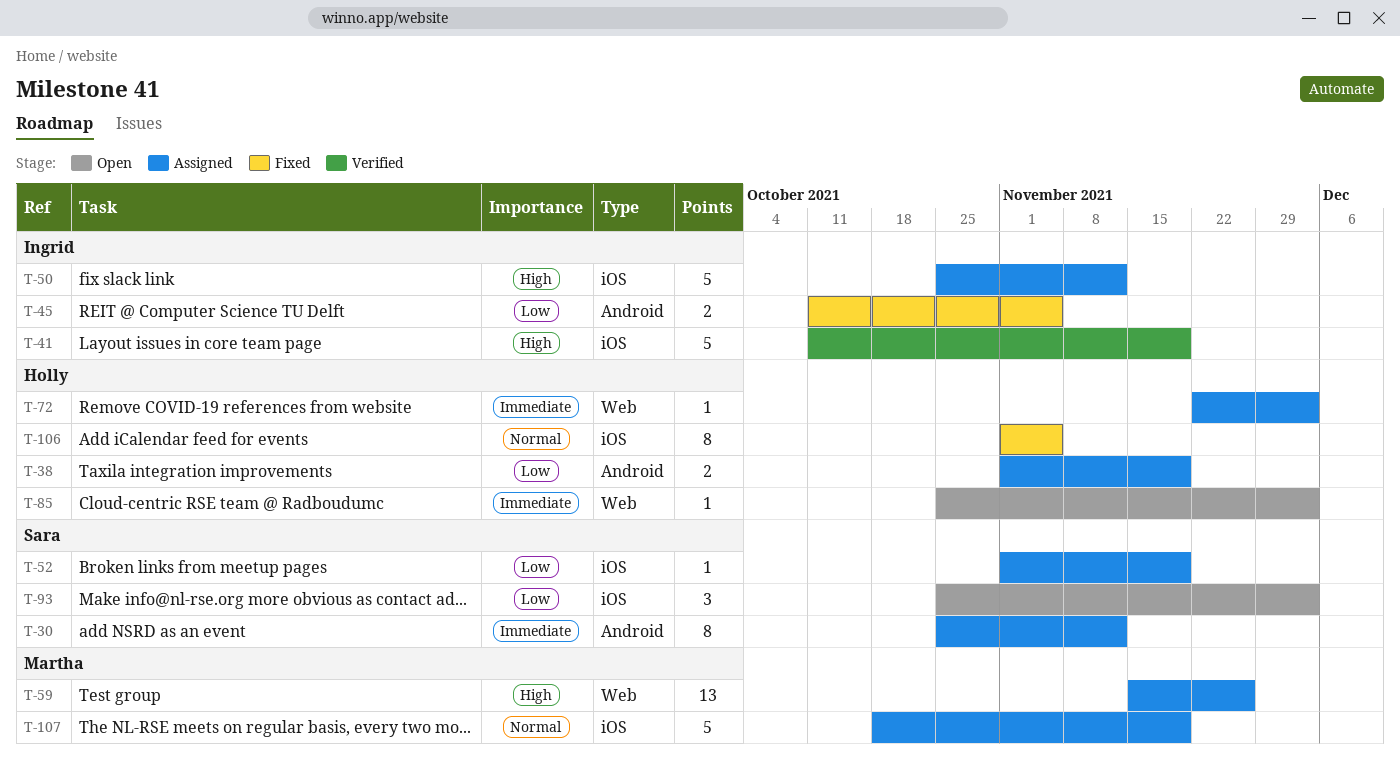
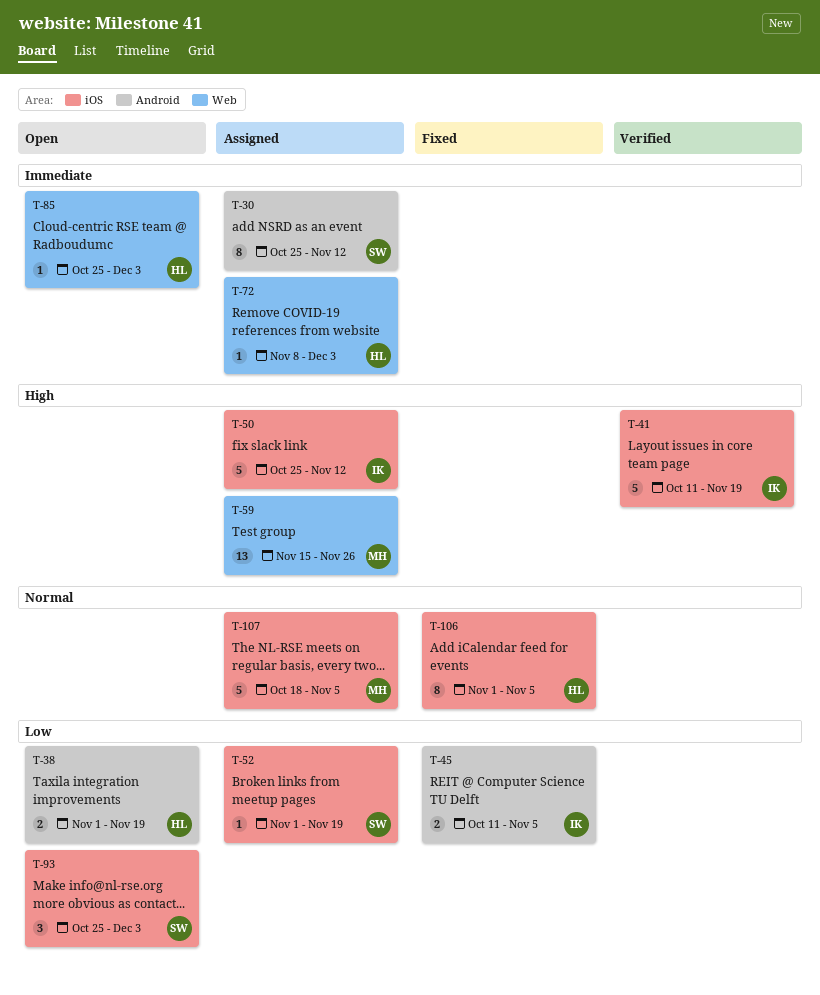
T-38, status: Assigned -> Open
T-72, start: Nov 22 -> Nov 8
T-107, due: Nov 19 -> Nov 5

